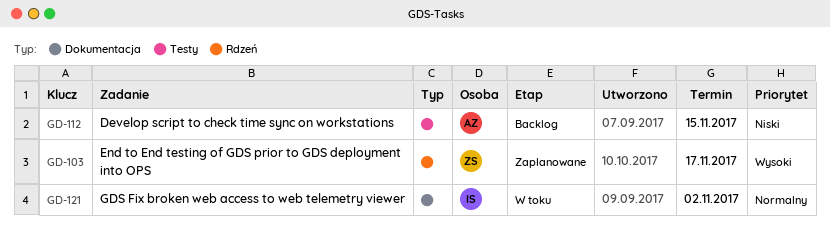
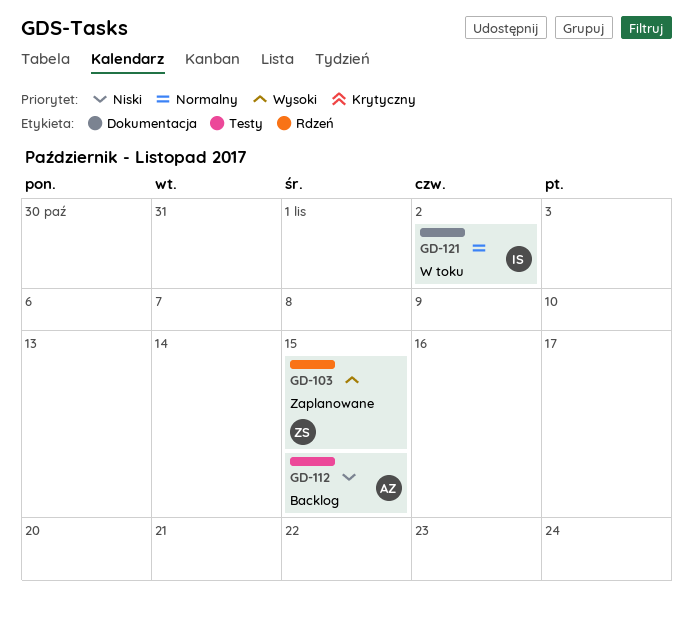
GD-103, due: Nov 17 -> Nov 15

